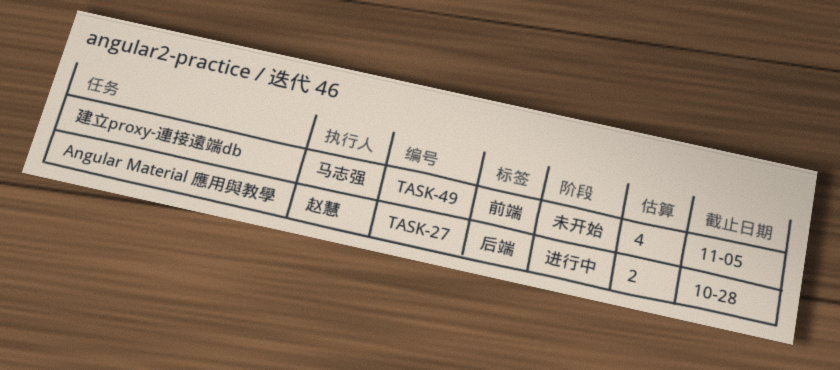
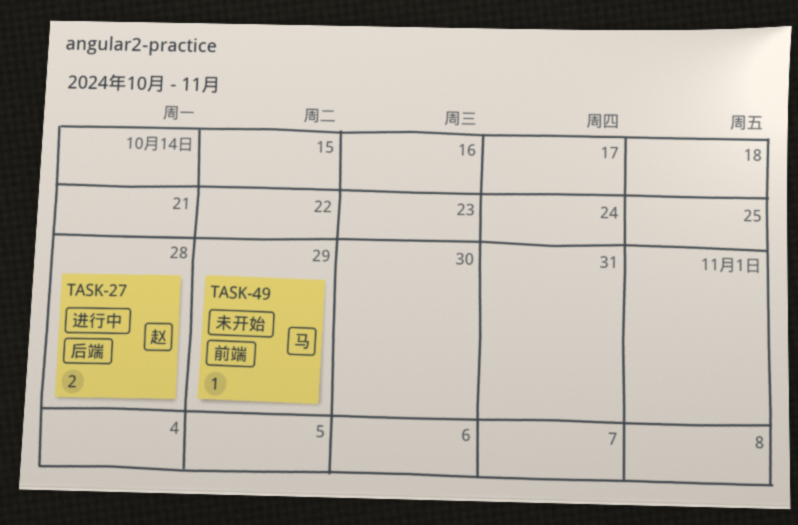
TASK-49, estimate: 4 -> 1
TASK-49, due: Nov 5 -> Oct 29

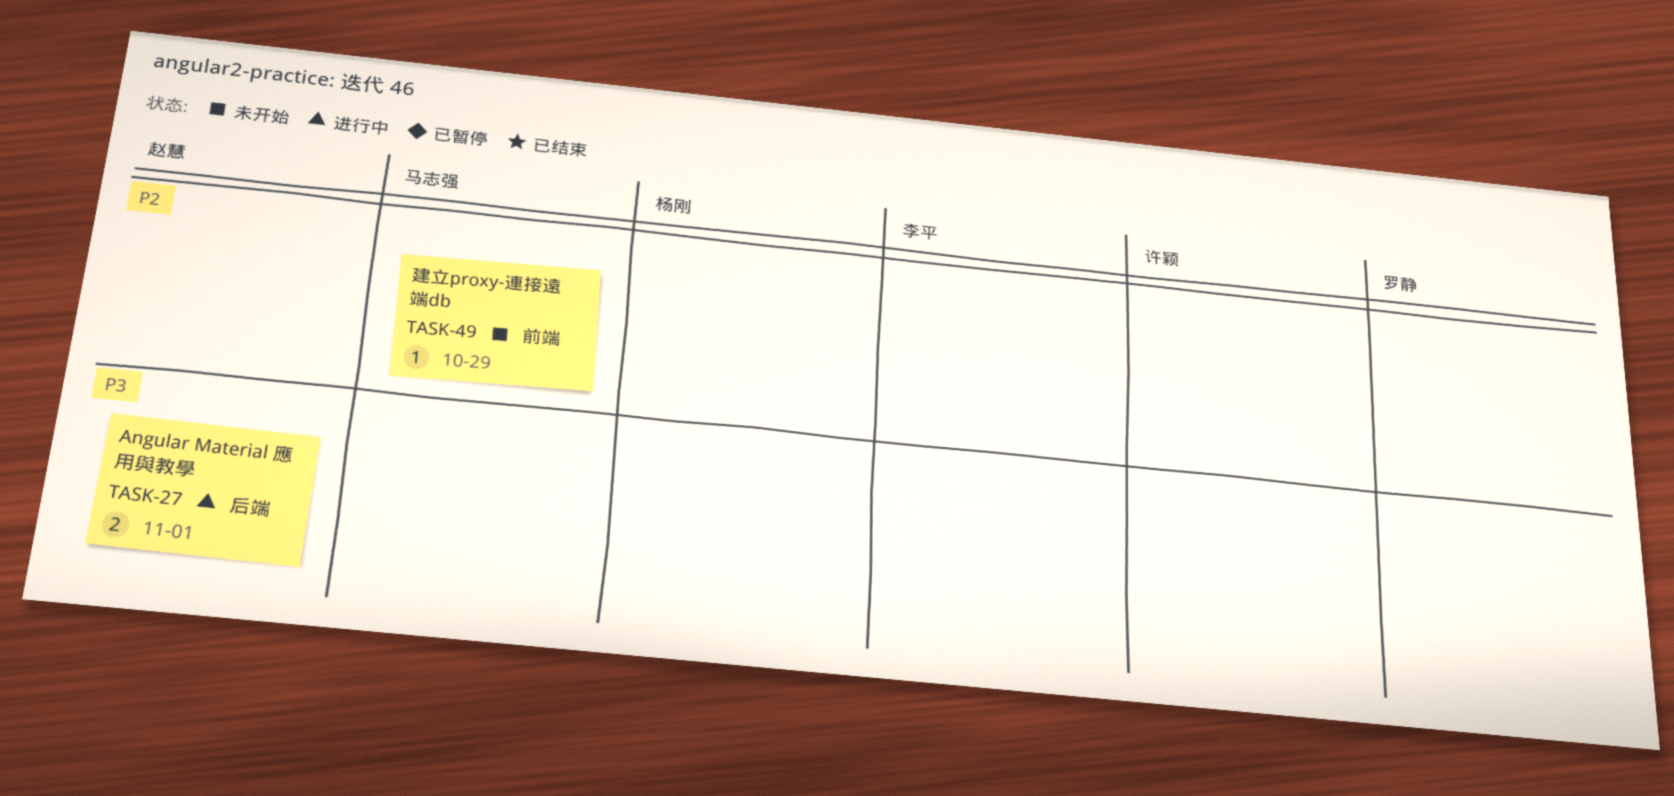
TASK-27, due: Oct 28 -> Nov 1

